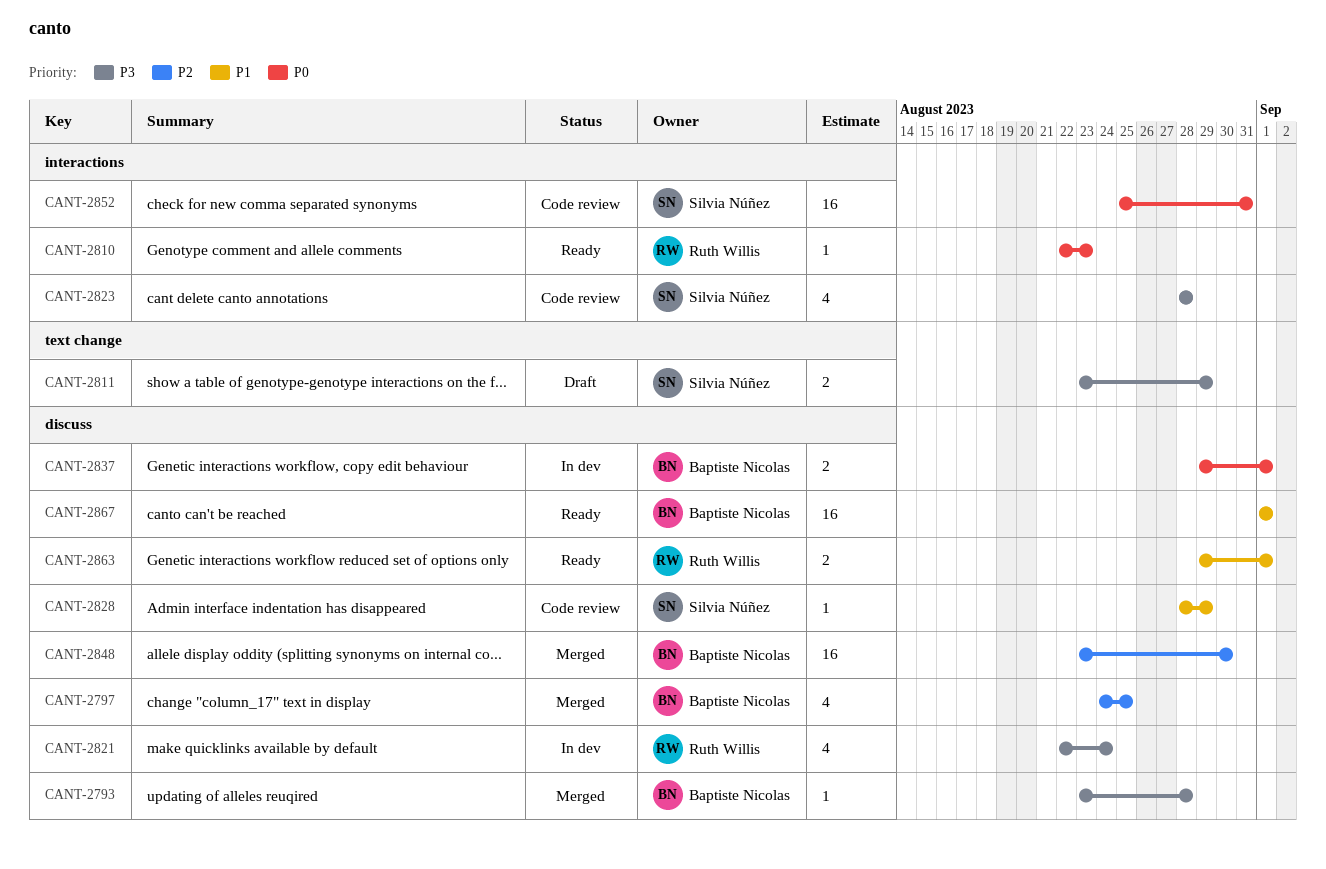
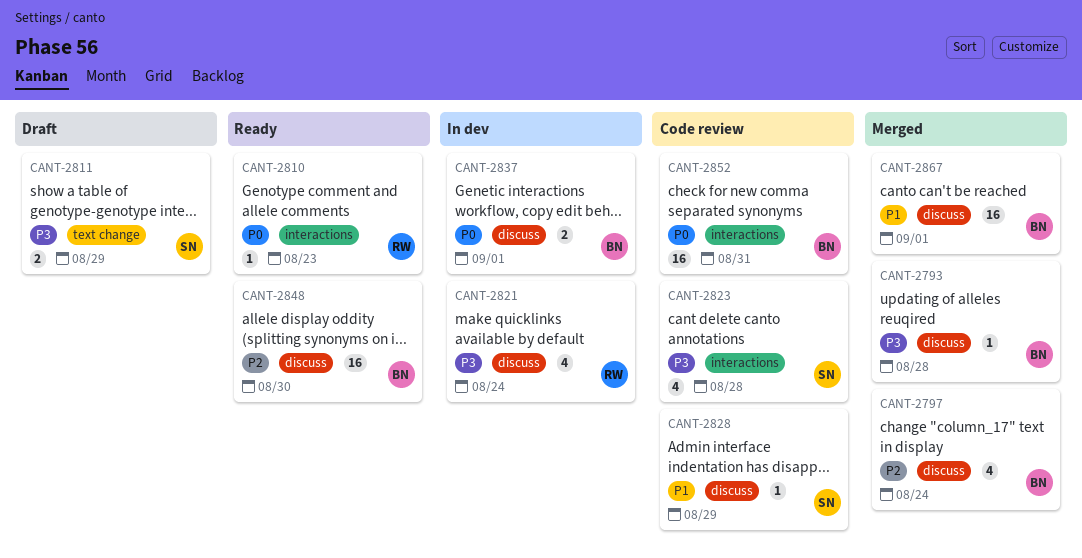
CANT-2797, due: Aug 25 -> Aug 24
CANT-2848, status: Merged -> Ready
CANT-2852, owner: Silvia Núñez -> Baptiste Nicolas
CANT-2863: present -> none
CANT-2867, status: Ready -> Merged

